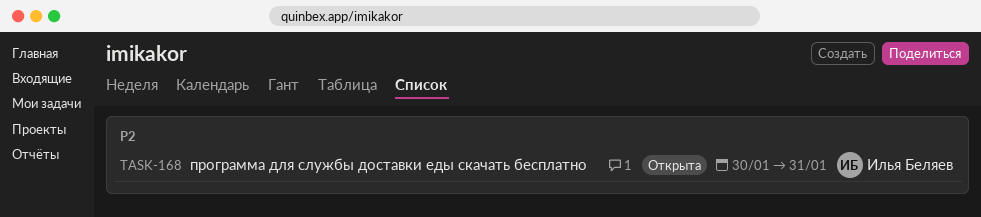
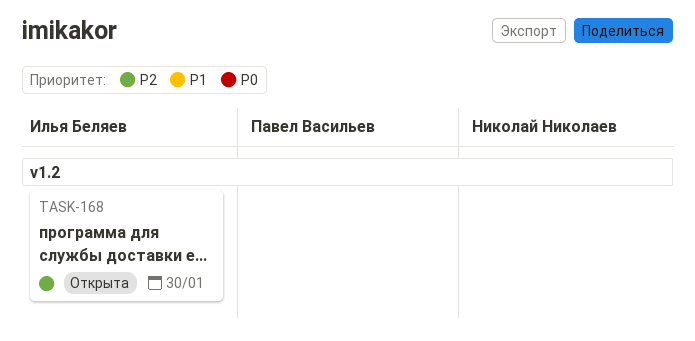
TASK-168, due: Jan 31 -> Jan 30

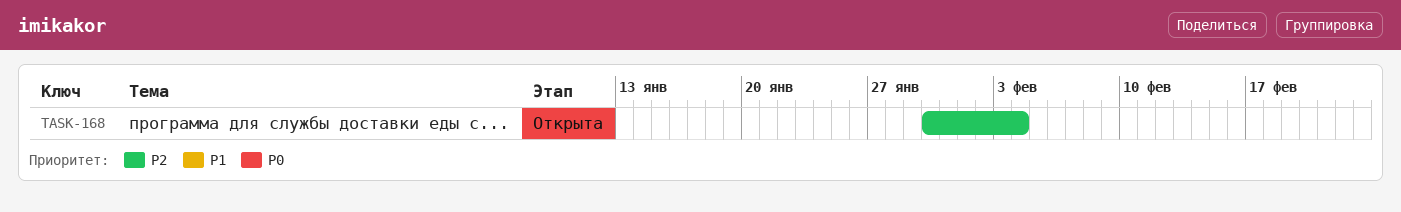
TASK-168, due: Jan 30 -> Feb 4

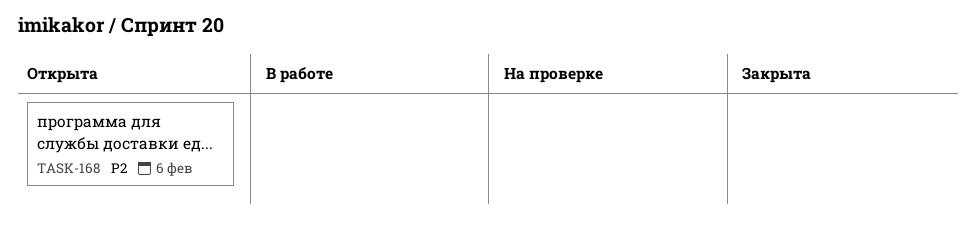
TASK-168, due: Feb 4 -> Feb 6

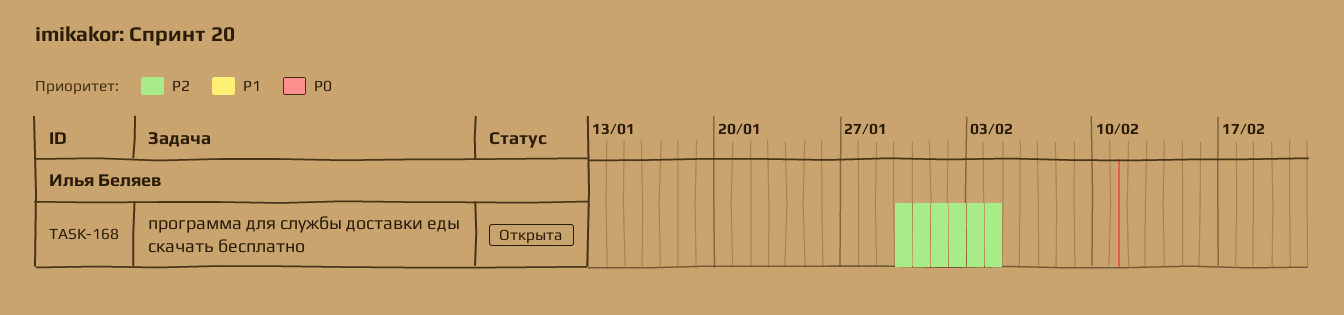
TASK-168, due: Feb 6 -> Feb 4

